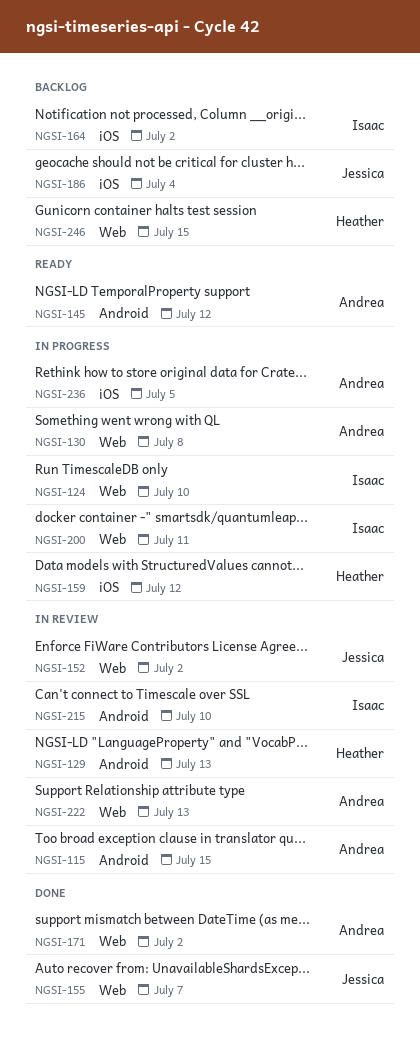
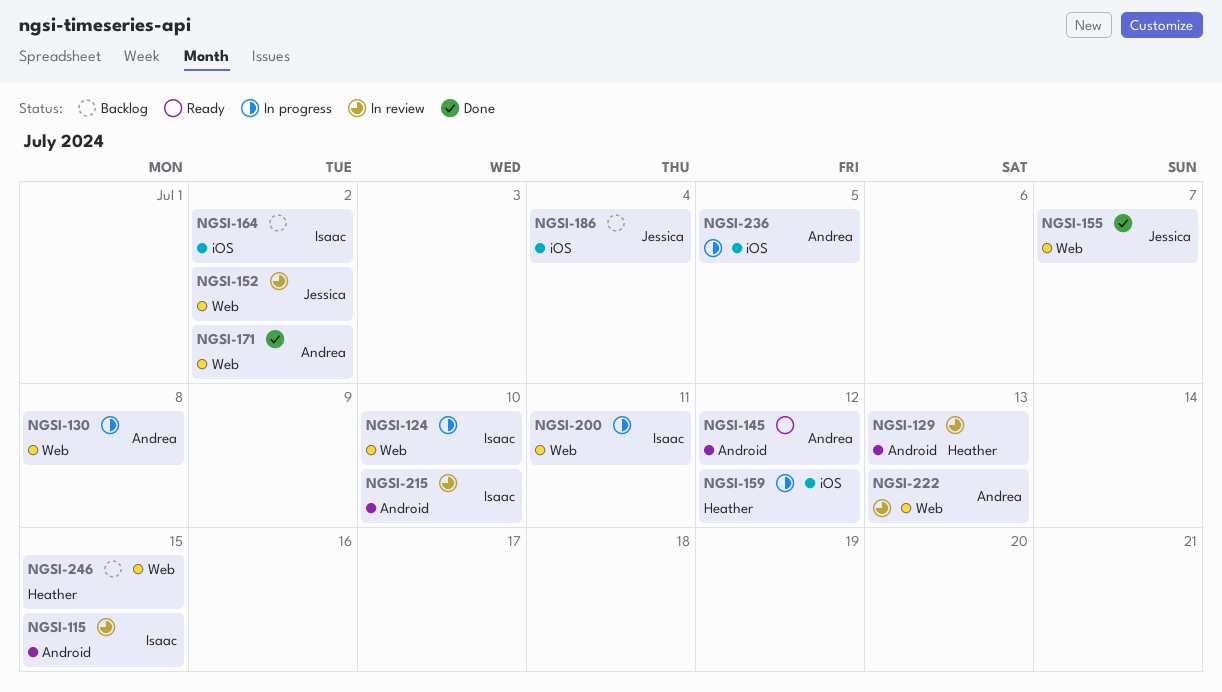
NGSI-115, owner: Andrea -> Isaac

